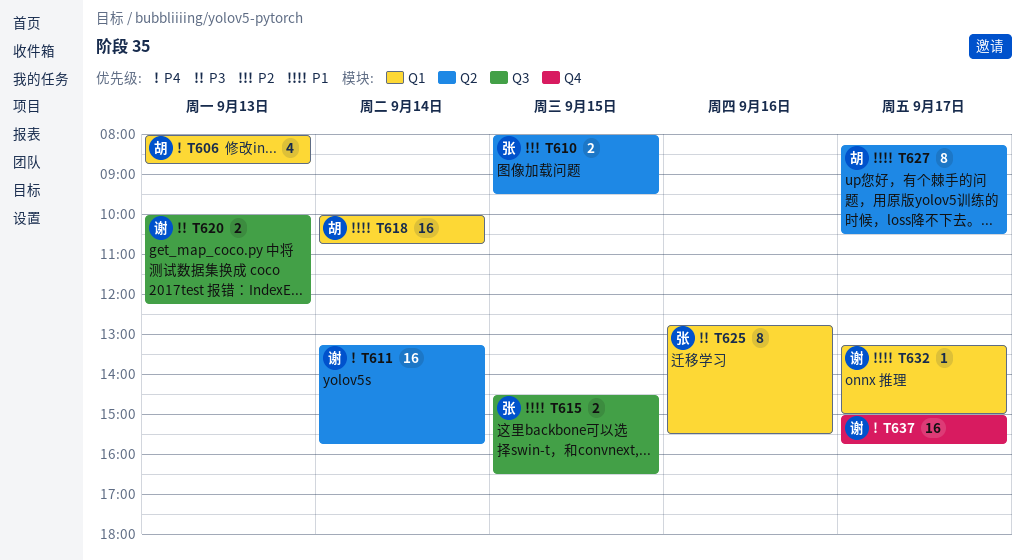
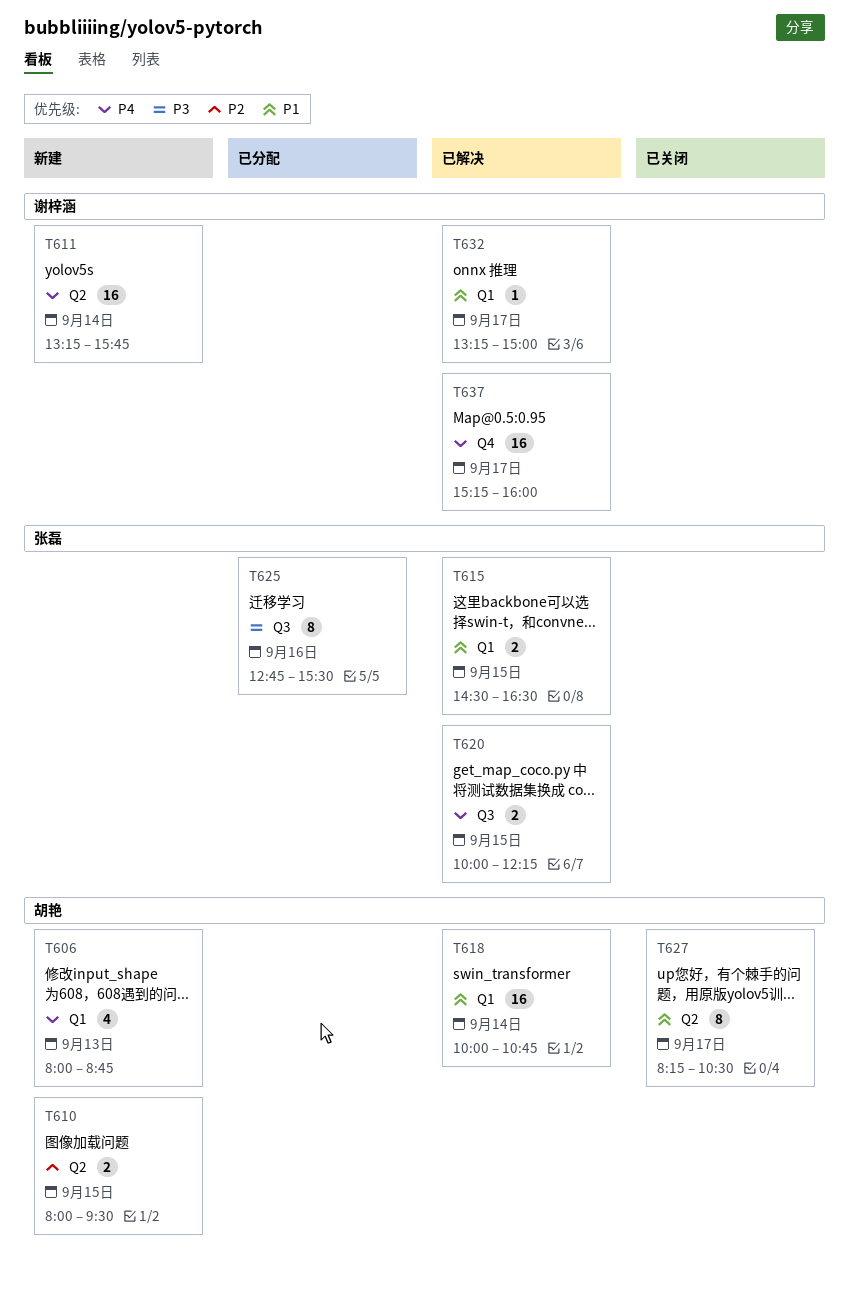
T610, owner: 张磊 -> 胡艳
T615, label: Q3 -> Q1
T620, owner: 谢梓涵 -> 张磊
T620, priority: P3 -> P4
T620, day: Sep 13 -> Sep 15
T625, label: Q1 -> Q3
T637, begins: 15:00 -> 15:15
T637, ends: 15:45 -> 16:00

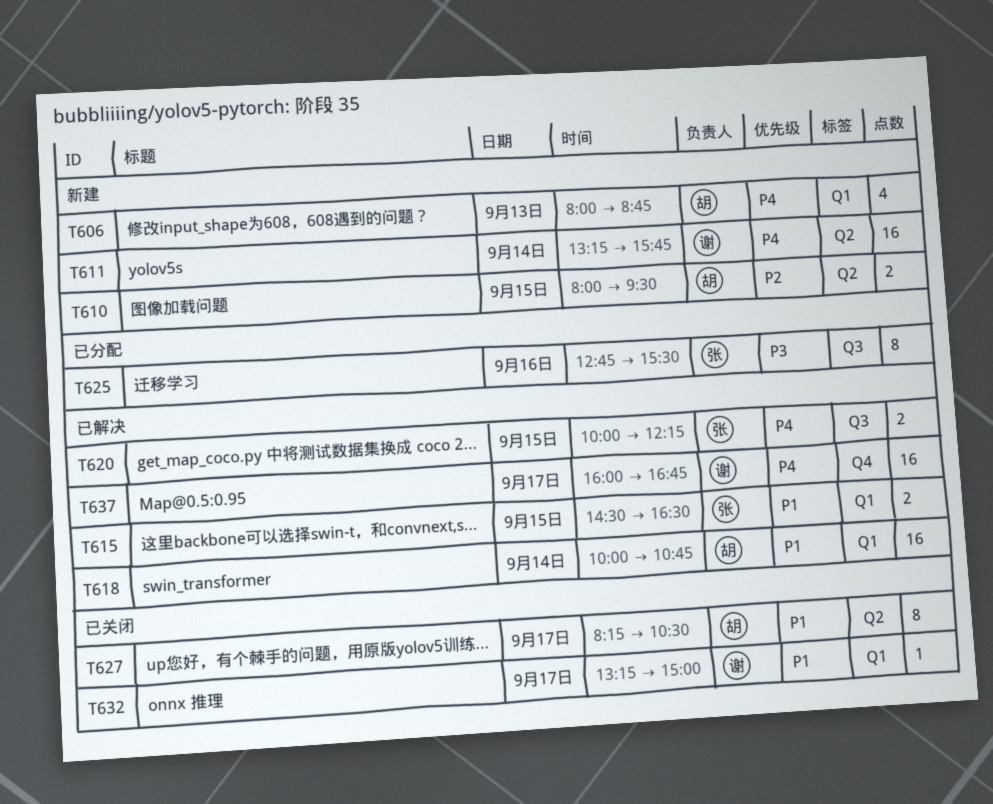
T632, status: 已解决 -> 已关闭
T637, begins: 15:15 -> 16:00
T637, ends: 16:00 -> 16:45

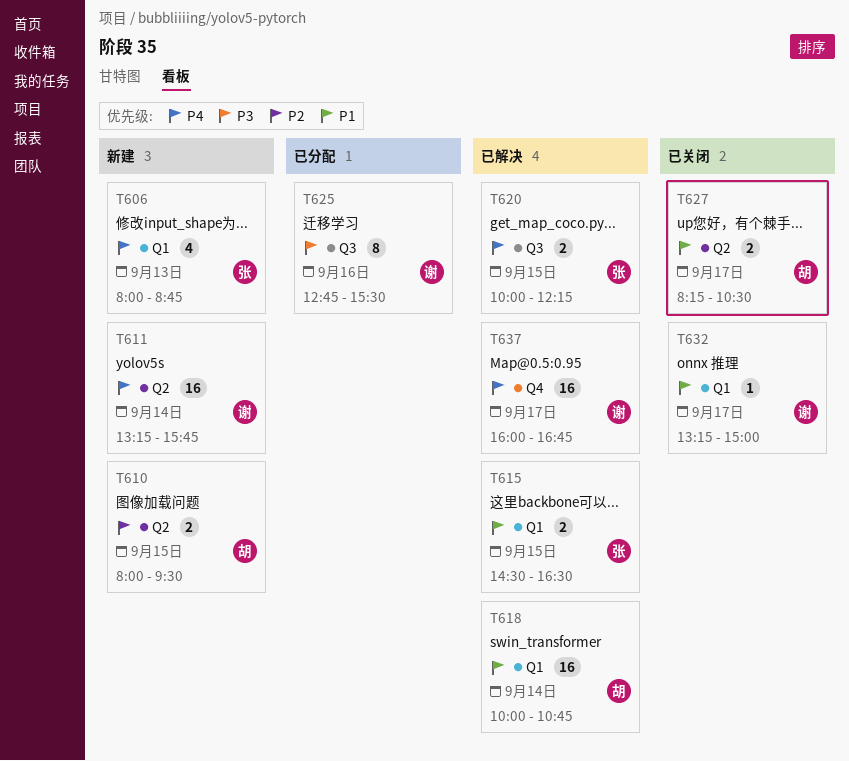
T606, owner: 胡 -> 张
T625, owner: 张 -> 谢
T627, estimate: 8 -> 2

